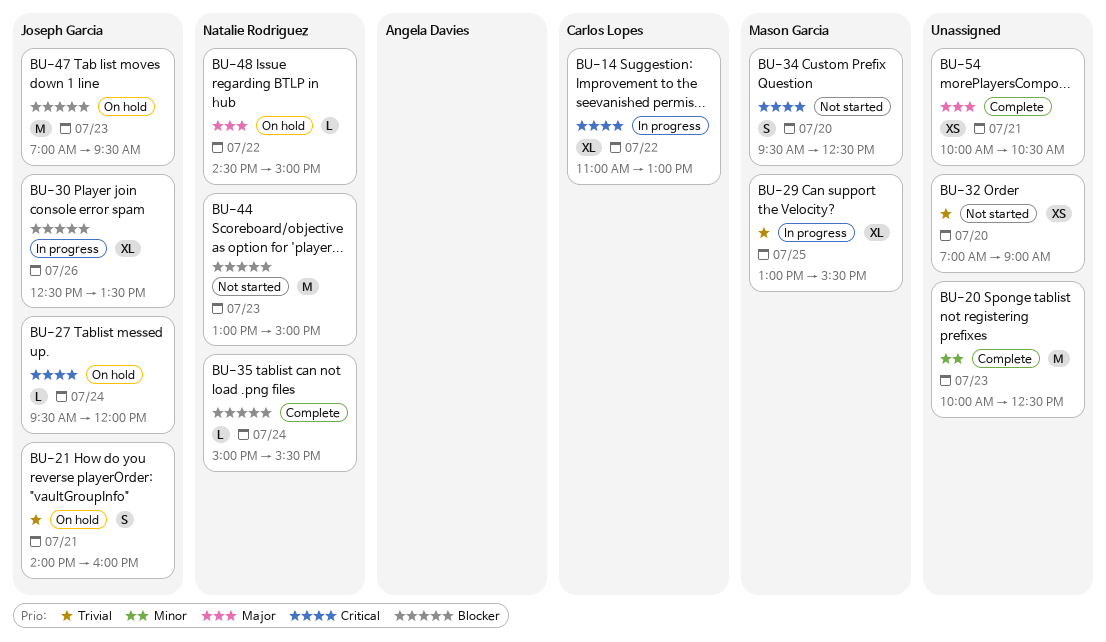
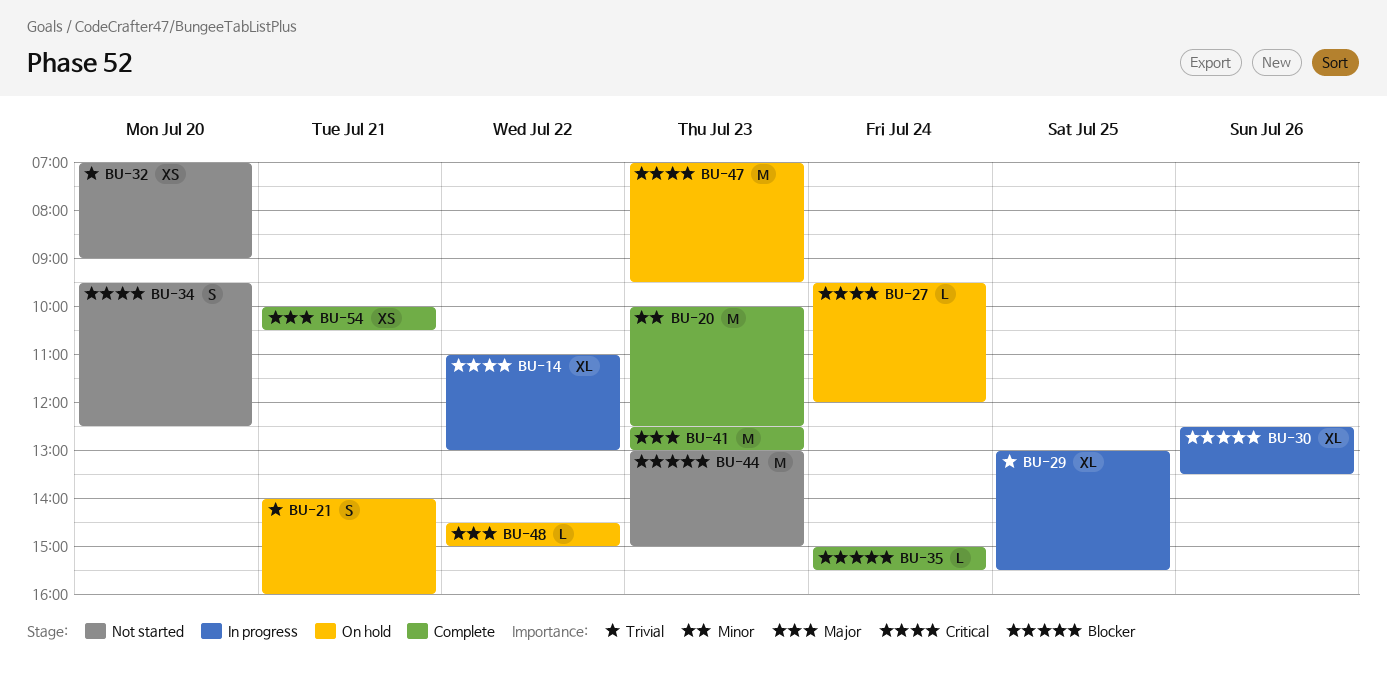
BU-41: none -> present
BU-47, priority: Blocker -> Critical

